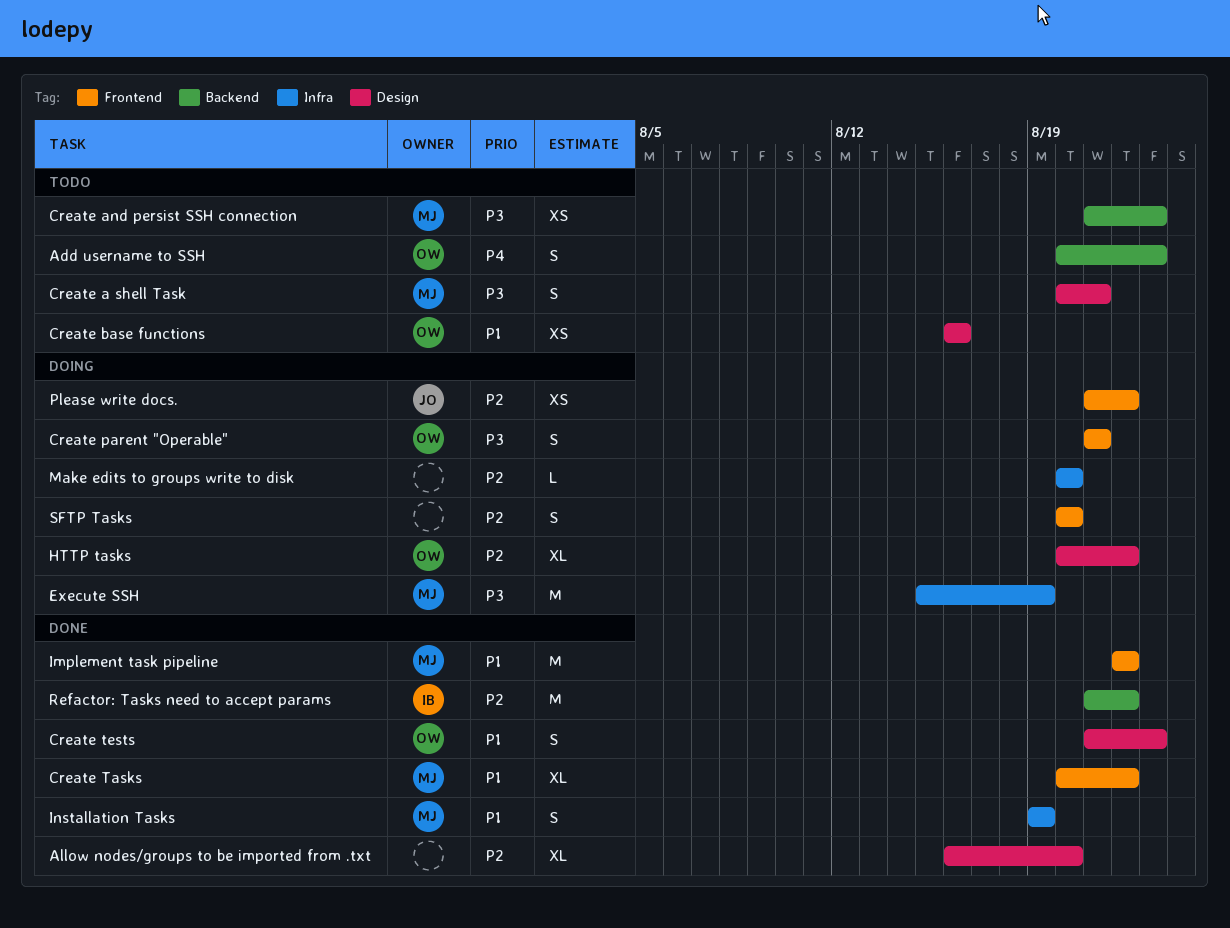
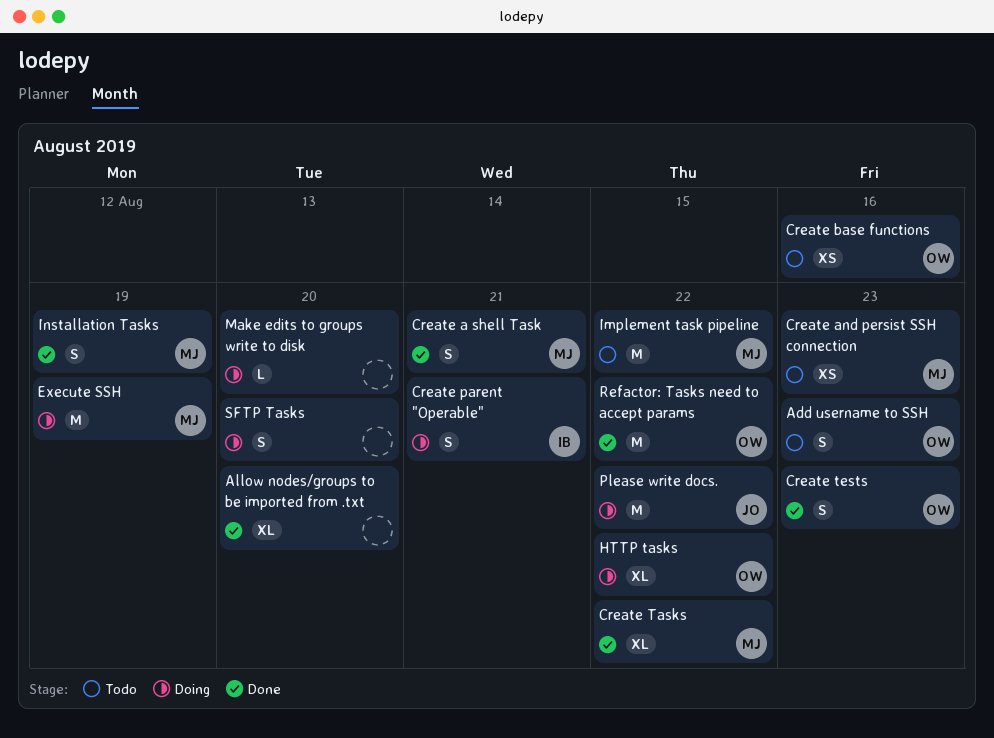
Create a shell Task, status: Todo -> Done
Create parent "Operable", owner: OW -> IB
Implement task pipeline, status: Done -> Todo
Please write docs., estimate: XS -> M
Refactor: Tasks need to accept params, owner: IB -> OW

